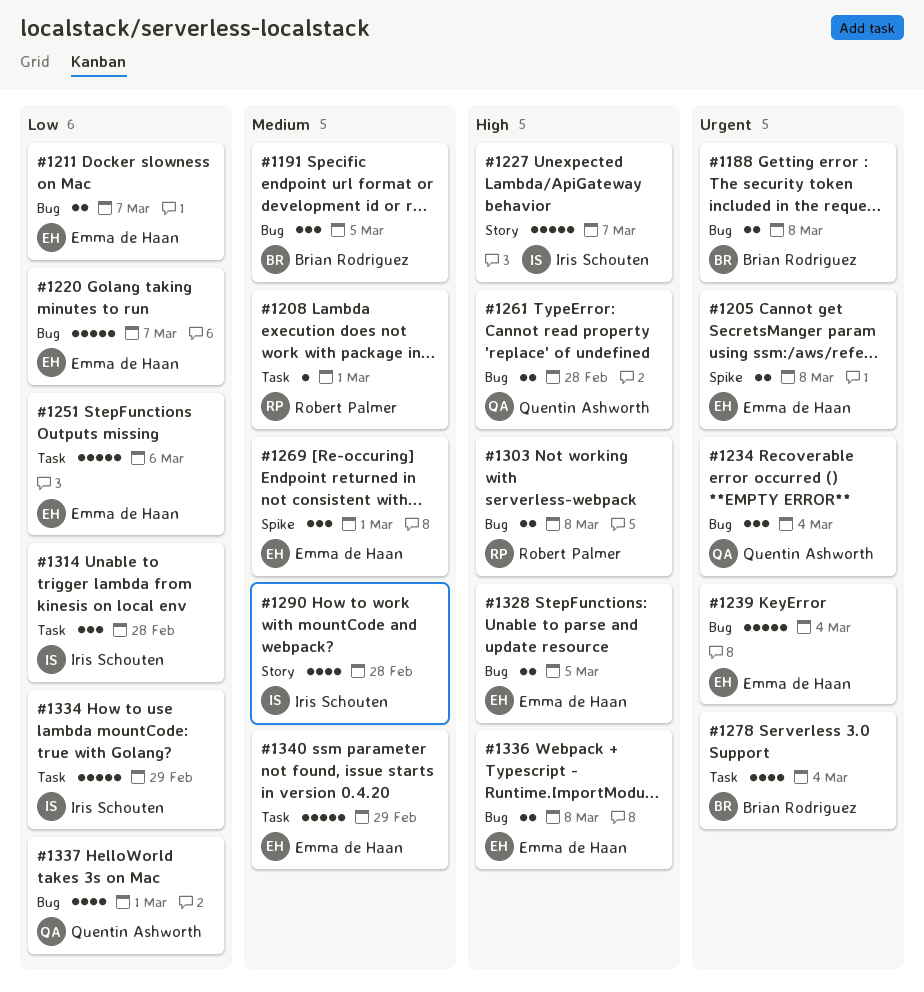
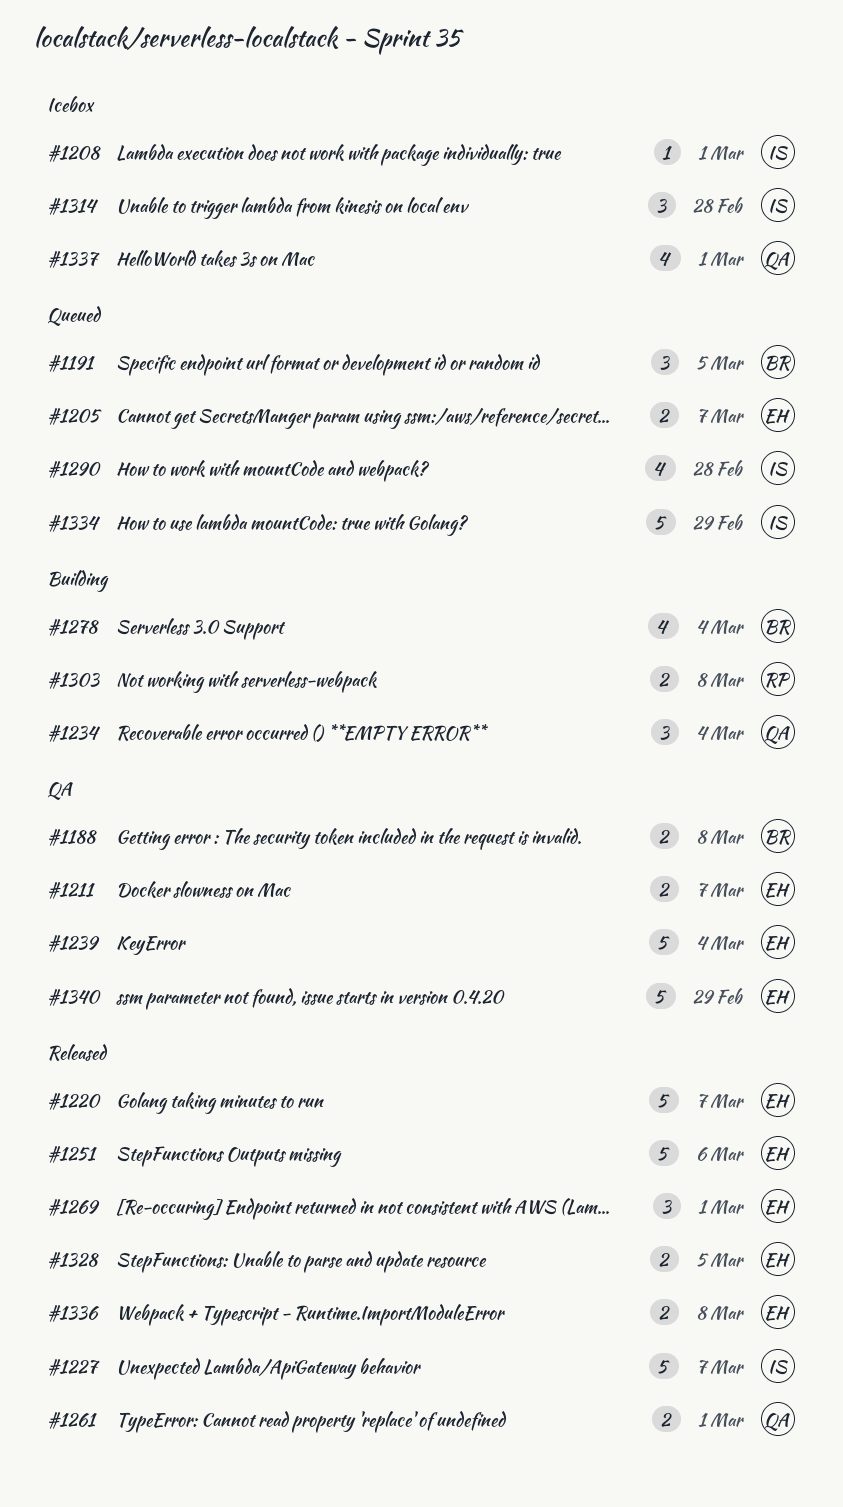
#1205, due: Mar 8 -> Mar 7
#1208, owner: Robert Palmer -> Iris Schouten
#1261, due: Feb 28 -> Mar 1

